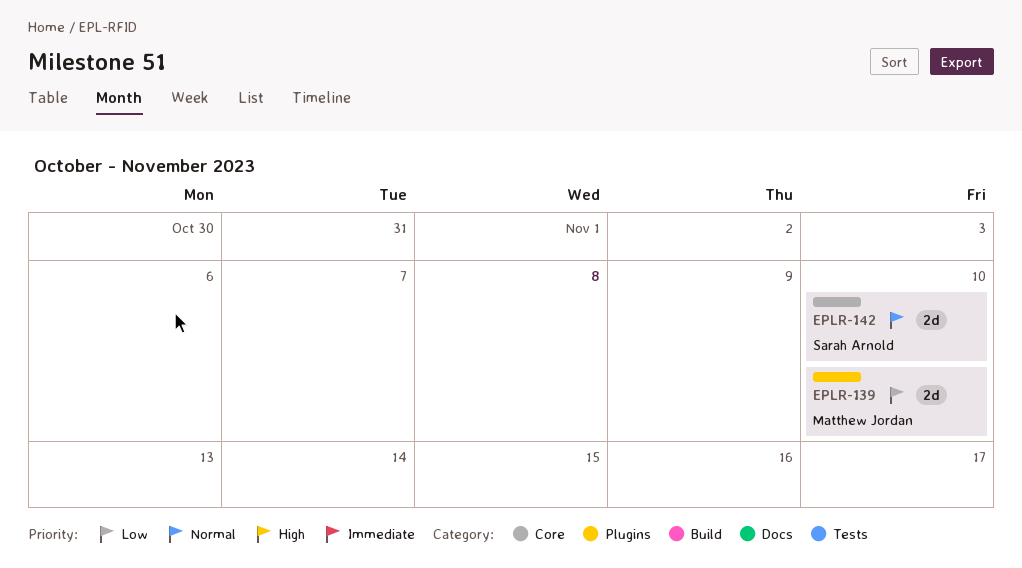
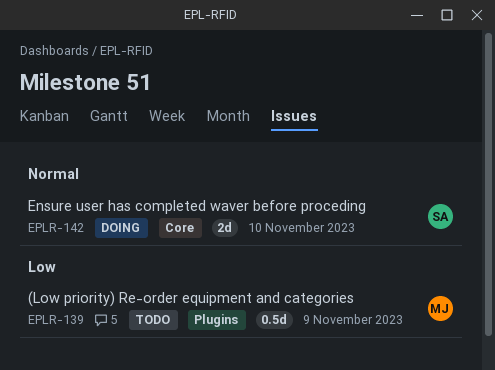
EPLR-139, estimate: 2d -> 0.5d
EPLR-139, due: Nov 10 -> Nov 9

